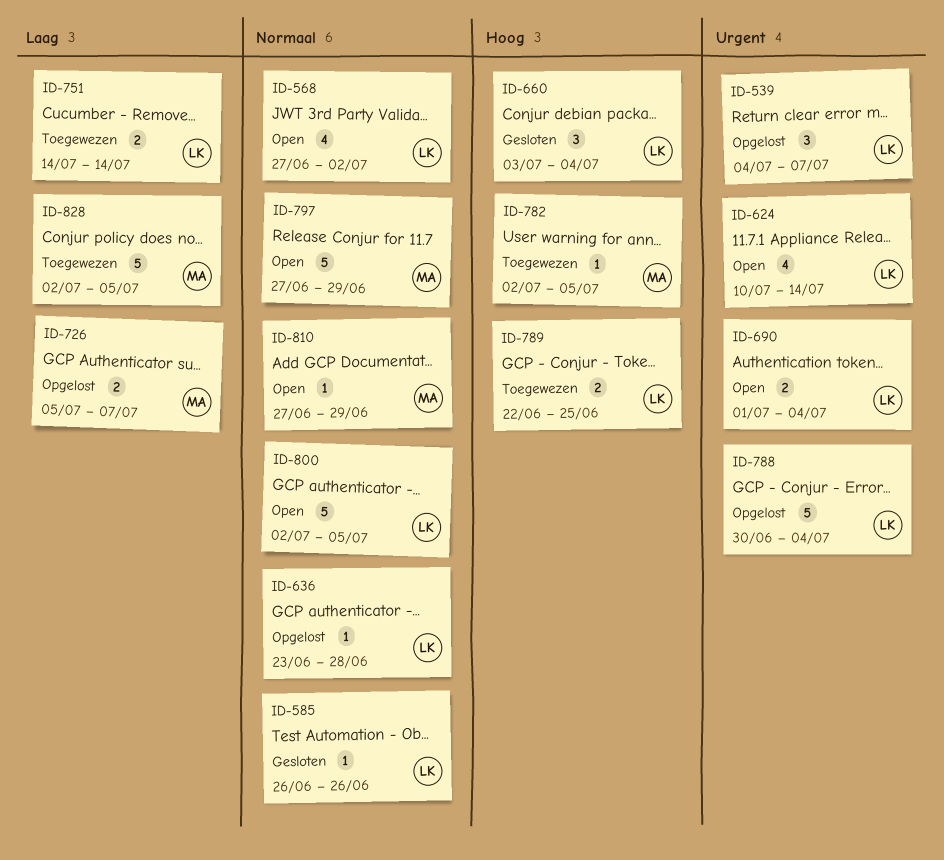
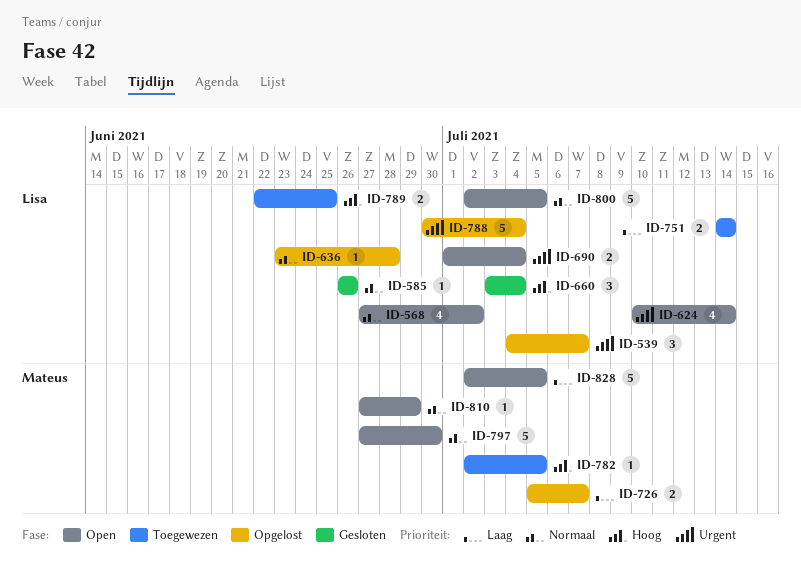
ID-797, due: Jun 29 -> Jun 30
ID-828, status: Toegewezen -> Open

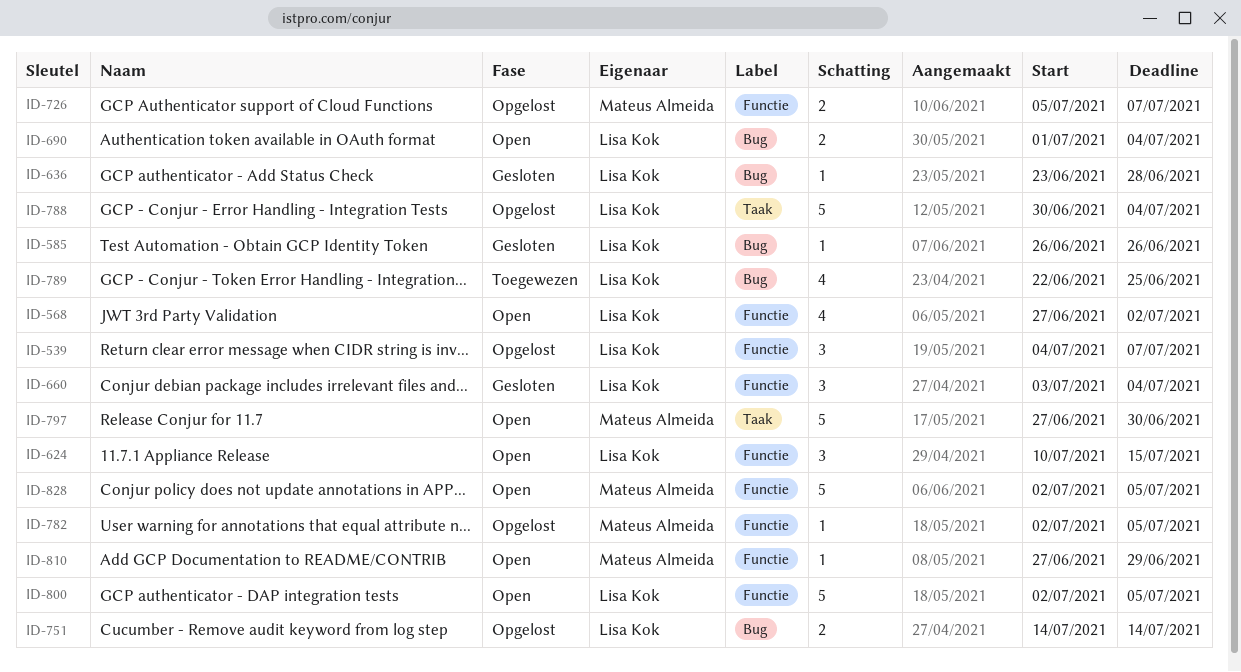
ID-624, estimate: 4 -> 3
ID-624, due: Jul 14 -> Jul 15
ID-636, status: Opgelost -> Gesloten
ID-751, status: Toegewezen -> Opgelost
ID-782, status: Toegewezen -> Opgelost
ID-789, estimate: 2 -> 4

